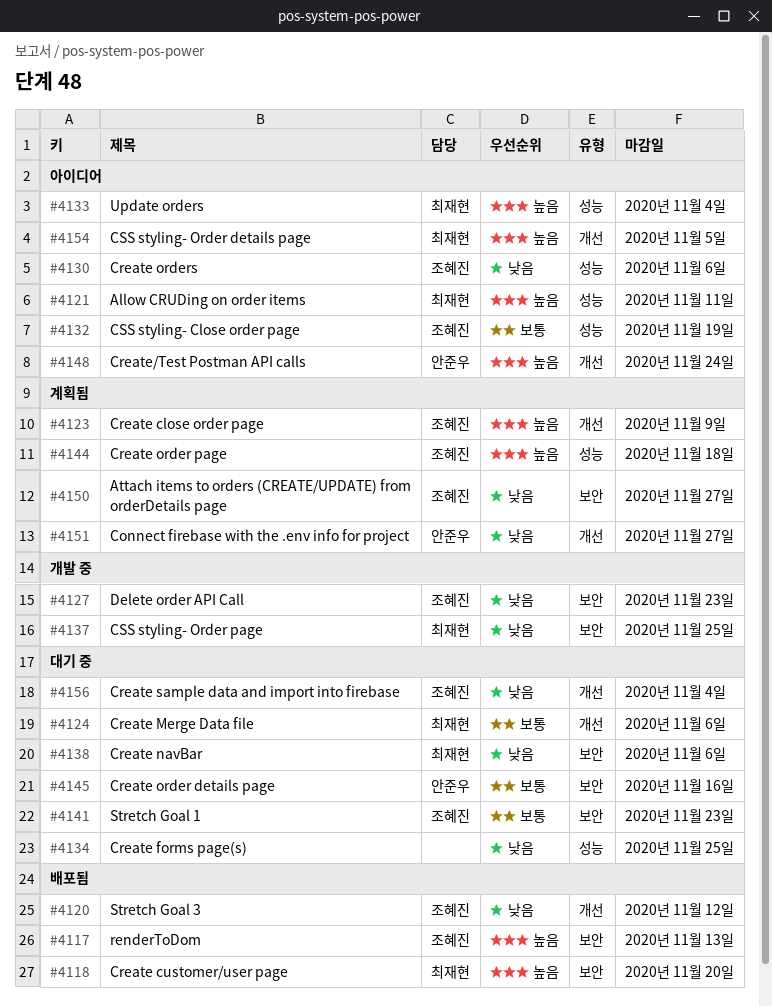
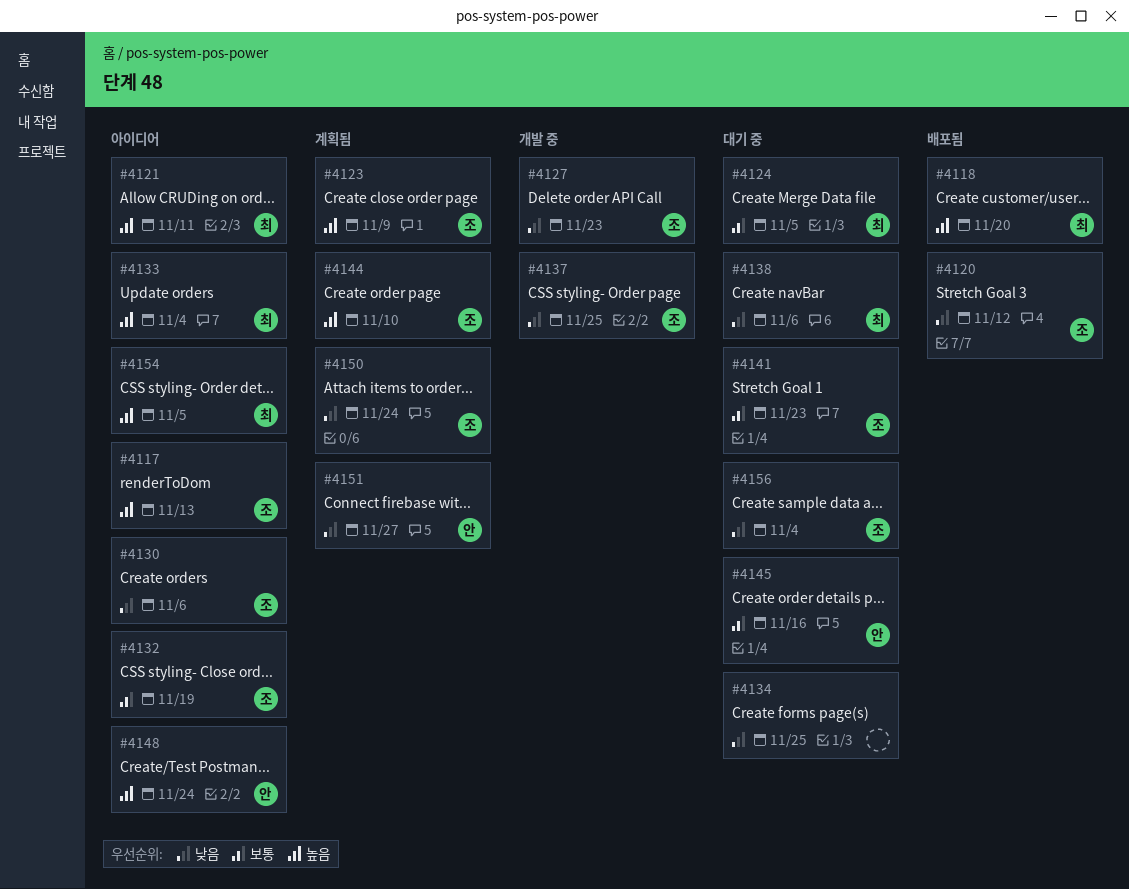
#4117, status: 배포됨 -> 아이디어
#4124, due: Nov 6 -> Nov 5
#4137, owner: 최재현 -> 조혜진
#4144, due: Nov 18 -> Nov 10
#4150, due: Nov 27 -> Nov 24

